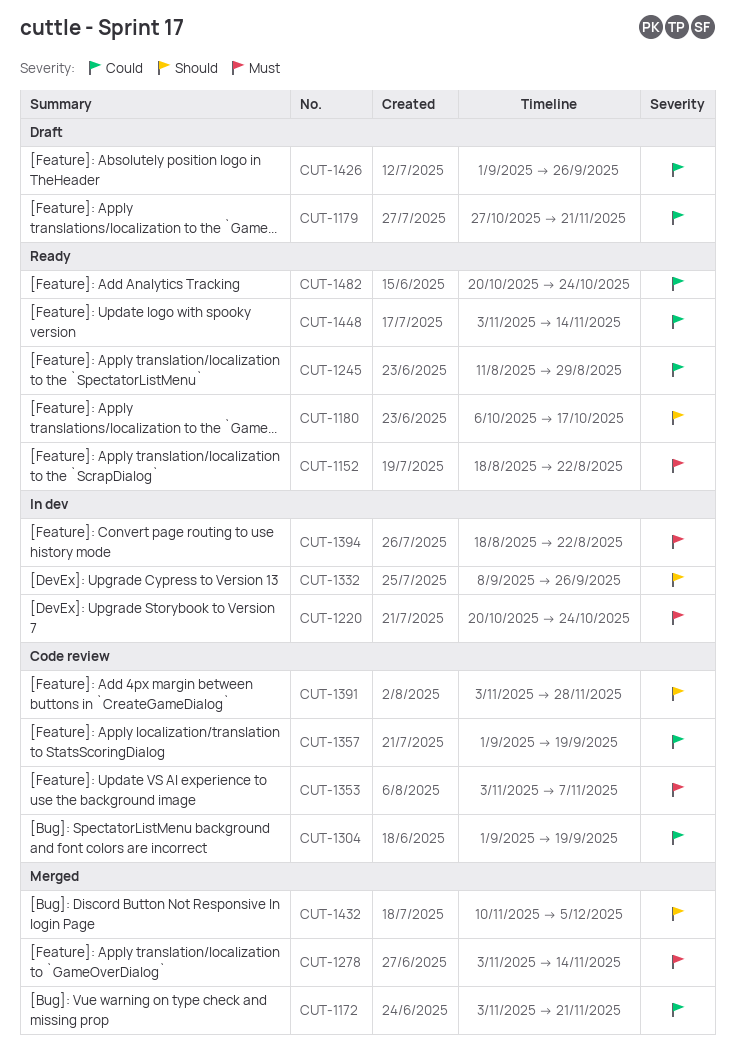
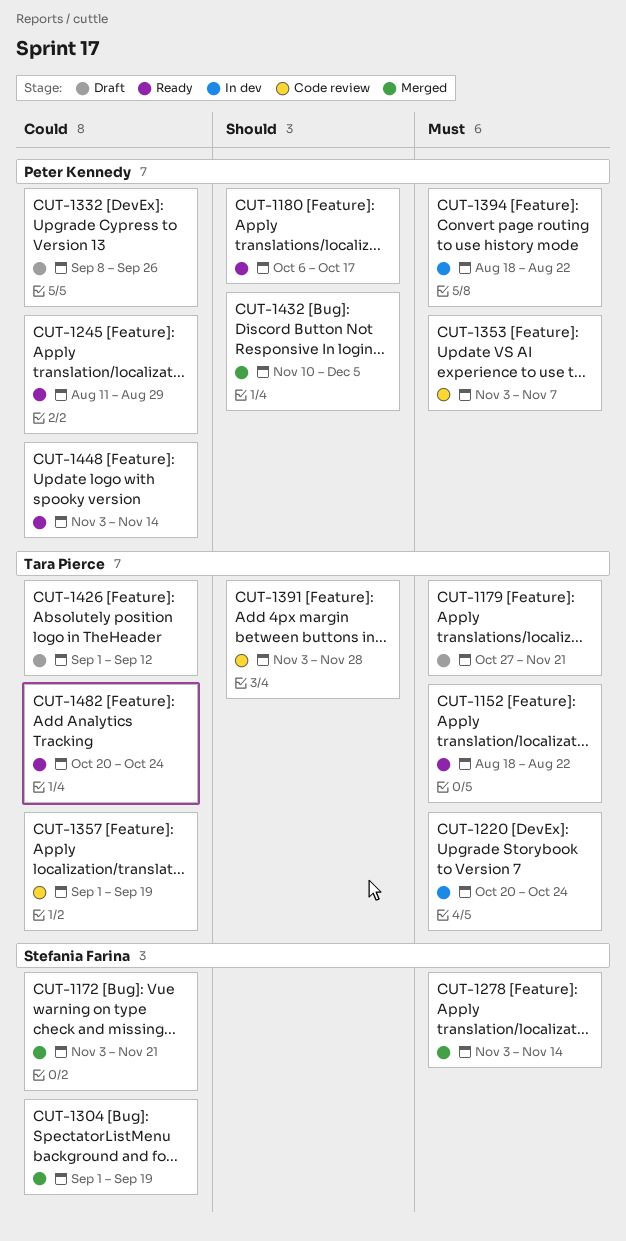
CUT-1179, priority: Could -> Must
CUT-1304, status: Code review -> Merged
CUT-1332, status: In dev -> Draft
CUT-1332, priority: Should -> Could
CUT-1426, due: Sep 26 -> Sep 12

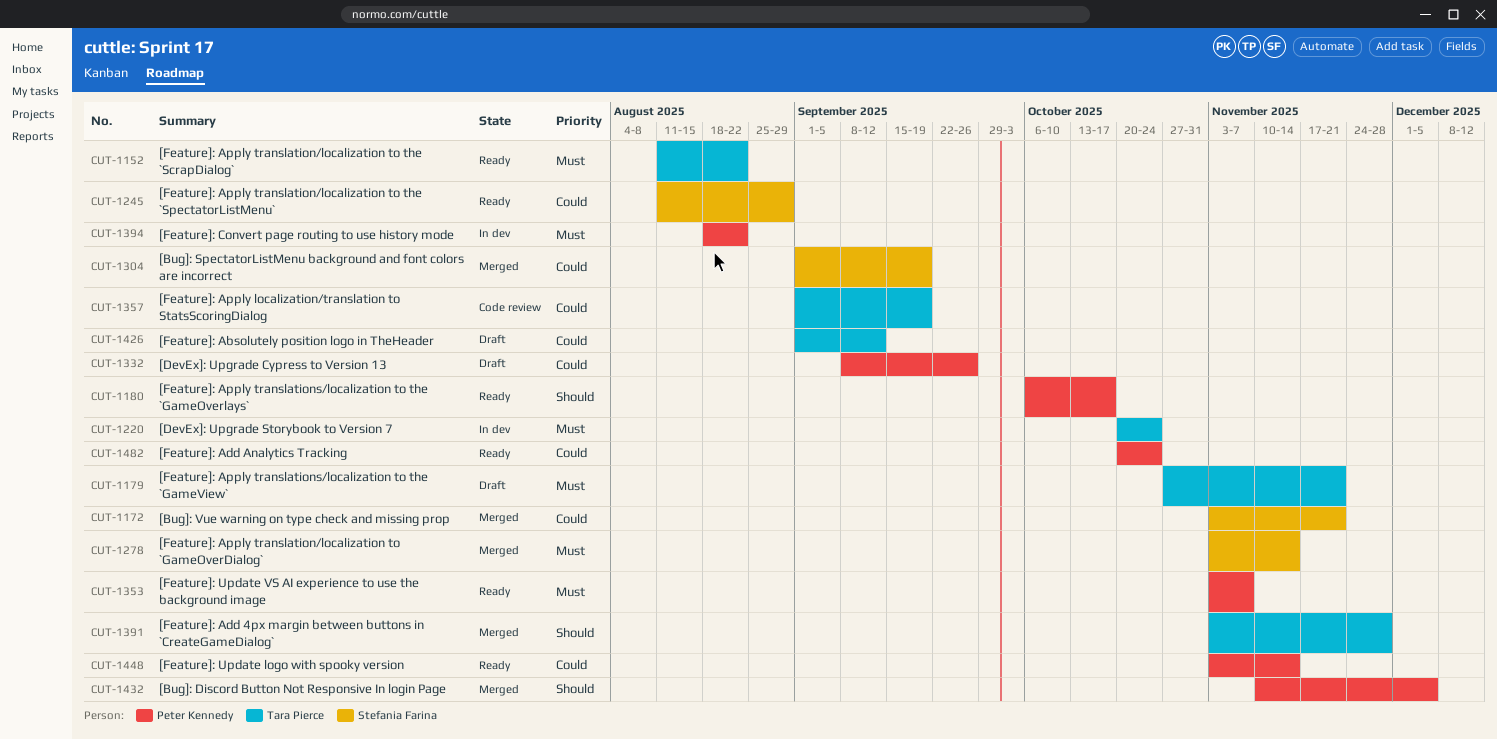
CUT-1152, start: Aug 18 -> Aug 11
CUT-1245, owner: Peter Kennedy -> Stefania Farina
CUT-1353, status: Code review -> Ready
CUT-1391, status: Code review -> Merged
CUT-1482, owner: Tara Pierce -> Peter Kennedy

